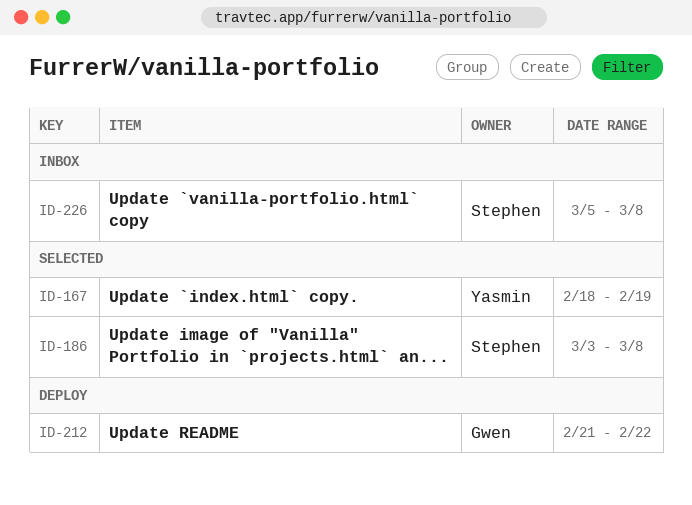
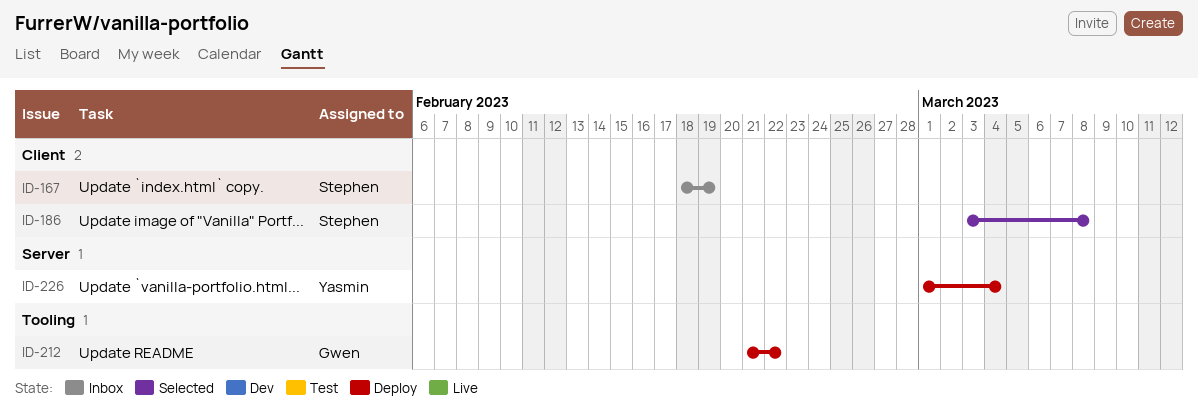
ID-167, status: Selected -> Inbox
ID-167, owner: Yasmin -> Stephen
ID-226, status: Inbox -> Deploy
ID-226, owner: Stephen -> Yasmin
ID-226, start: Mar 5 -> Mar 1
ID-226, due: Mar 8 -> Mar 4

